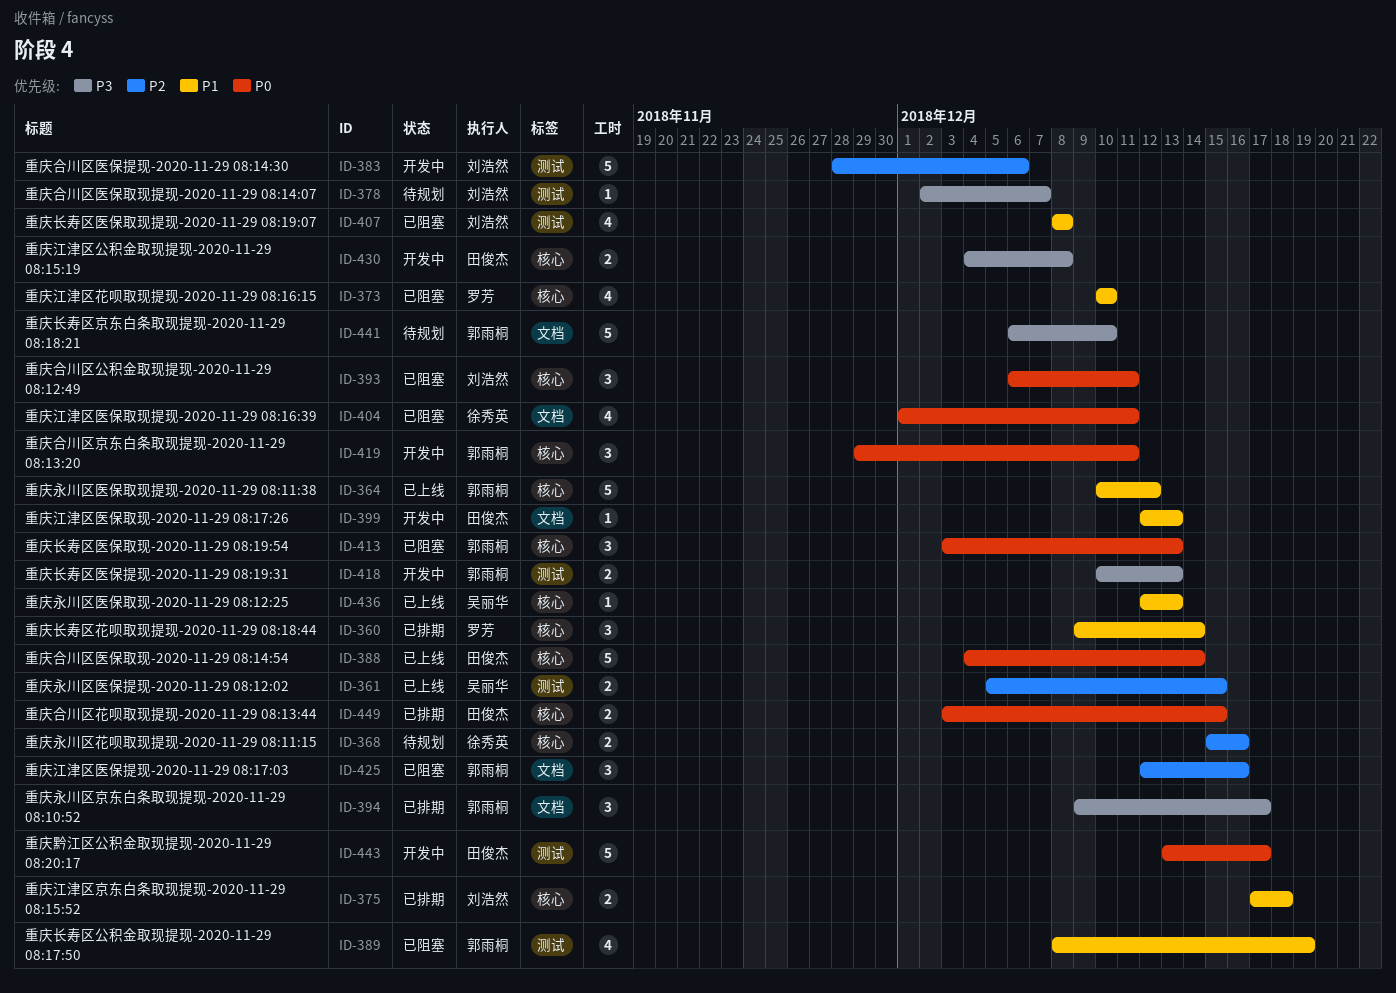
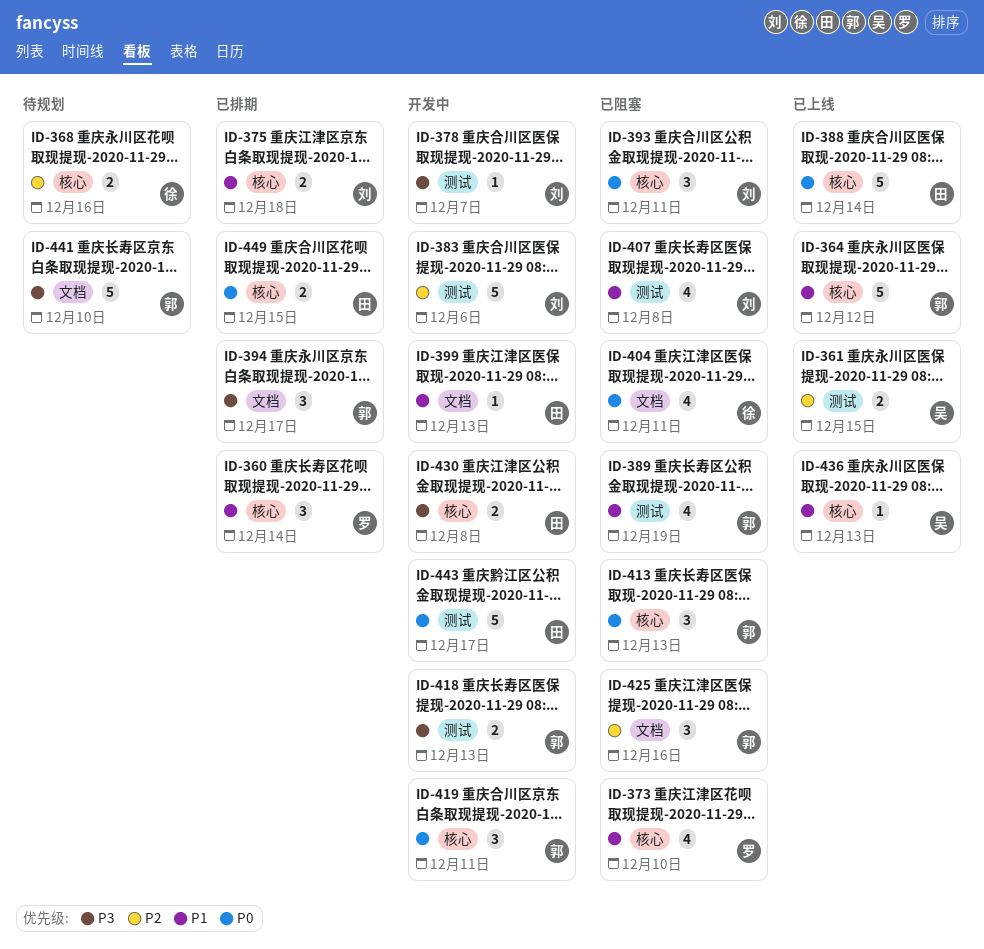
ID-378, status: 待规划 -> 开发中

